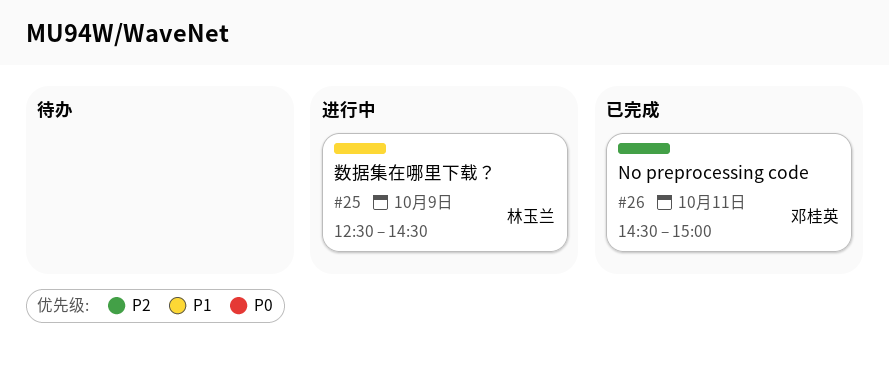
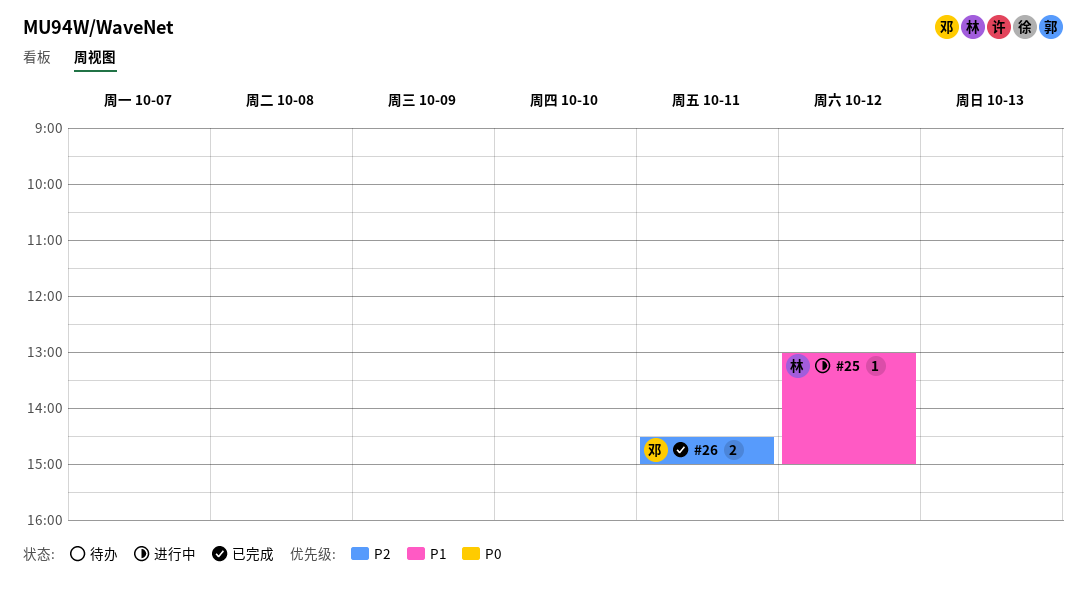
#25, day: Oct 9 -> Oct 12
#25, begins: 12:30 -> 13:00
#25, ends: 14:30 -> 15:00

